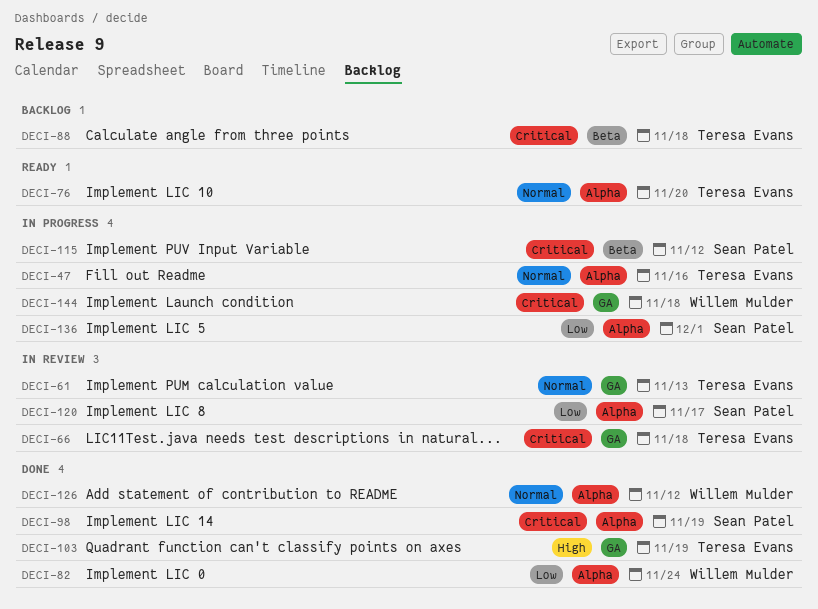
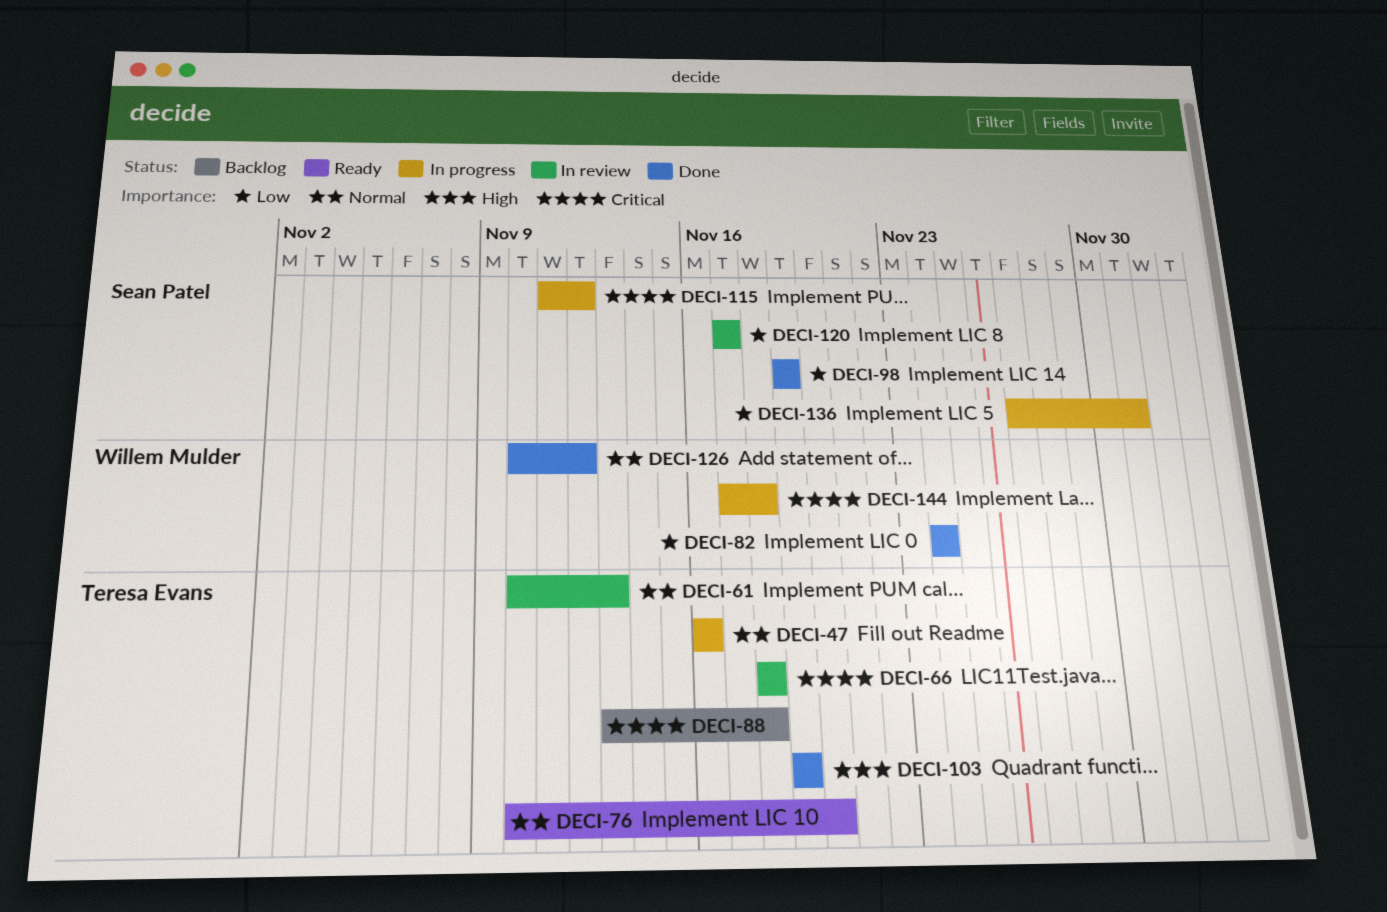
DECI-98, priority: Critical -> Low

